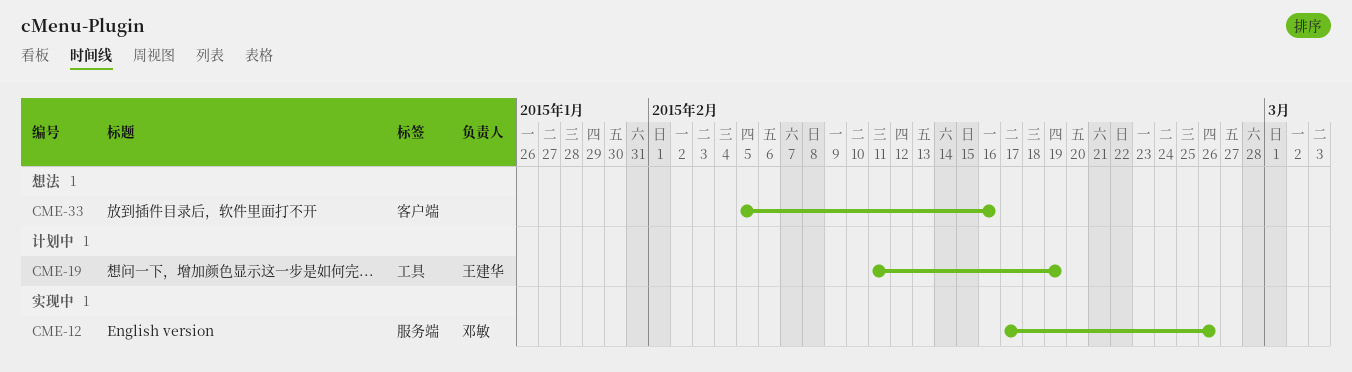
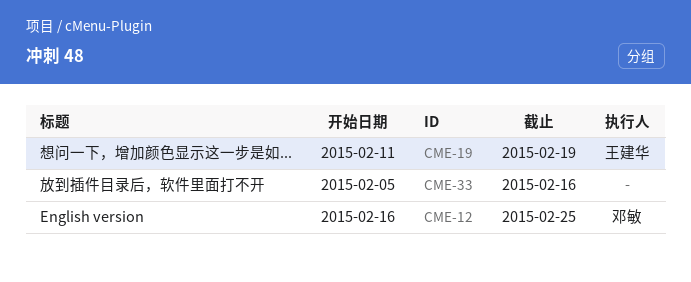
CME-12, start: Feb 17 -> Feb 16
CME-12, due: Feb 26 -> Feb 25

